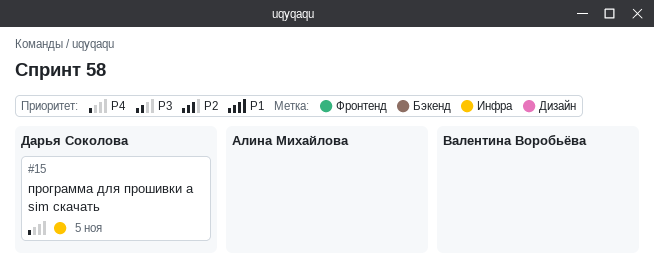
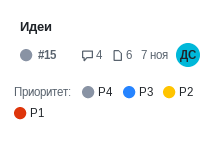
#15, due: Nov 5 -> Nov 7

